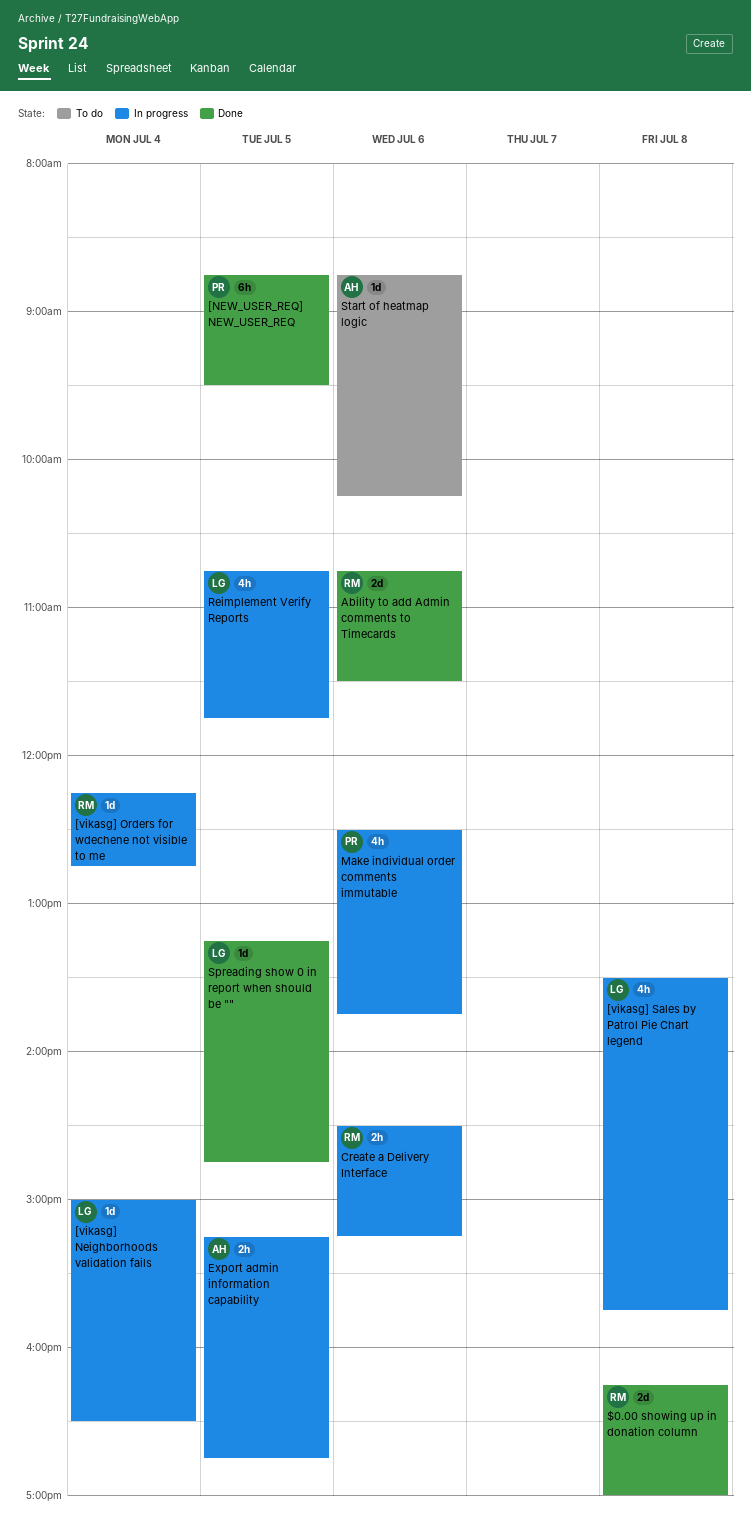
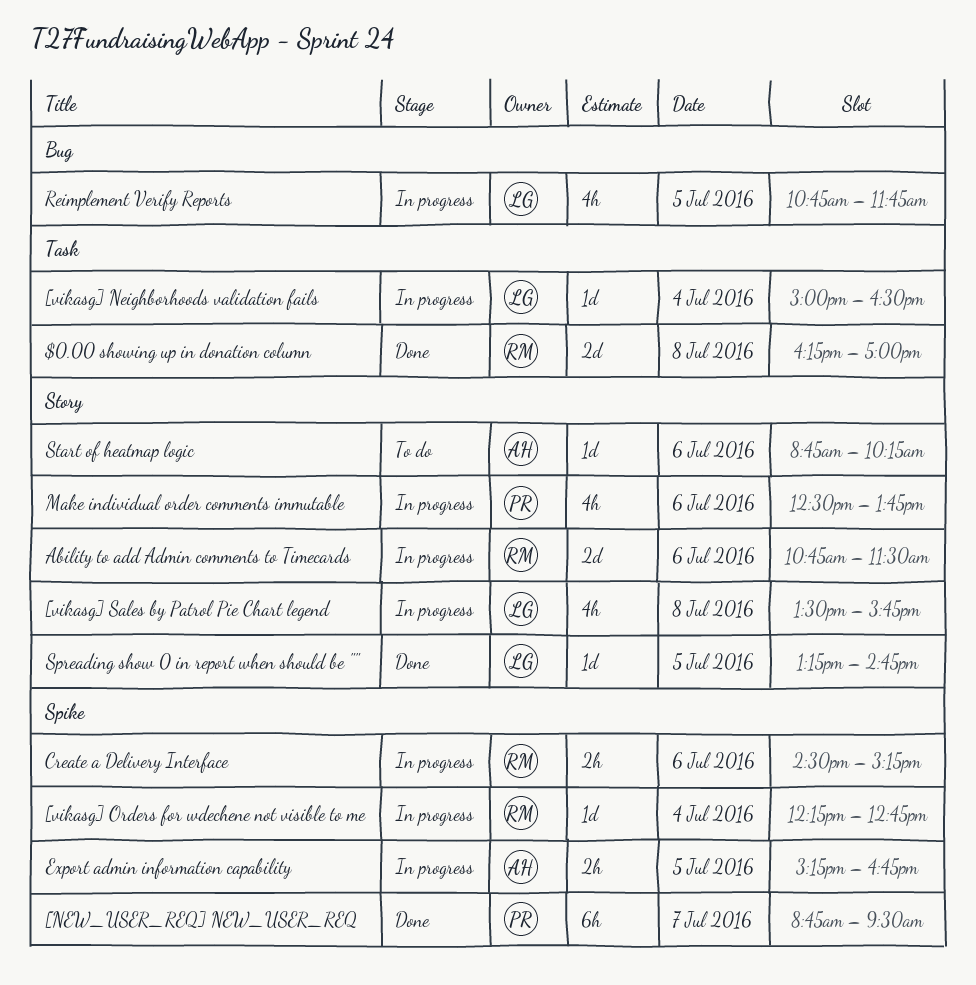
[NEW_USER_REQ] NEW_USER_REQ, day: Jul 5 -> Jul 7
Ability to add Admin comments to Timecards, status: Done -> In progress

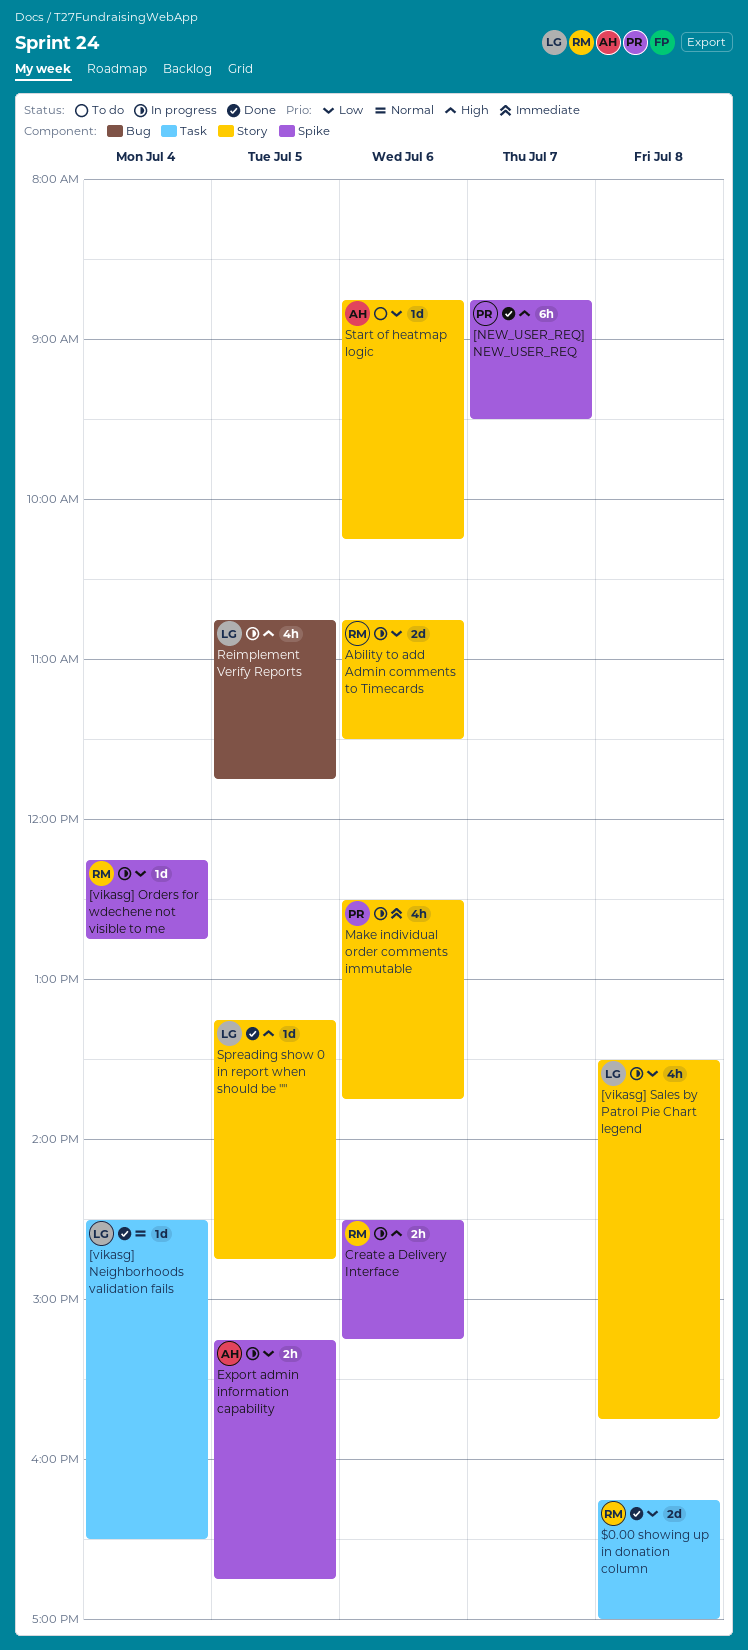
[vikasg] Neighborhoods validation fails, status: In progress -> Done
[vikasg] Neighborhoods validation fails, begins: 15:00 -> 14:30

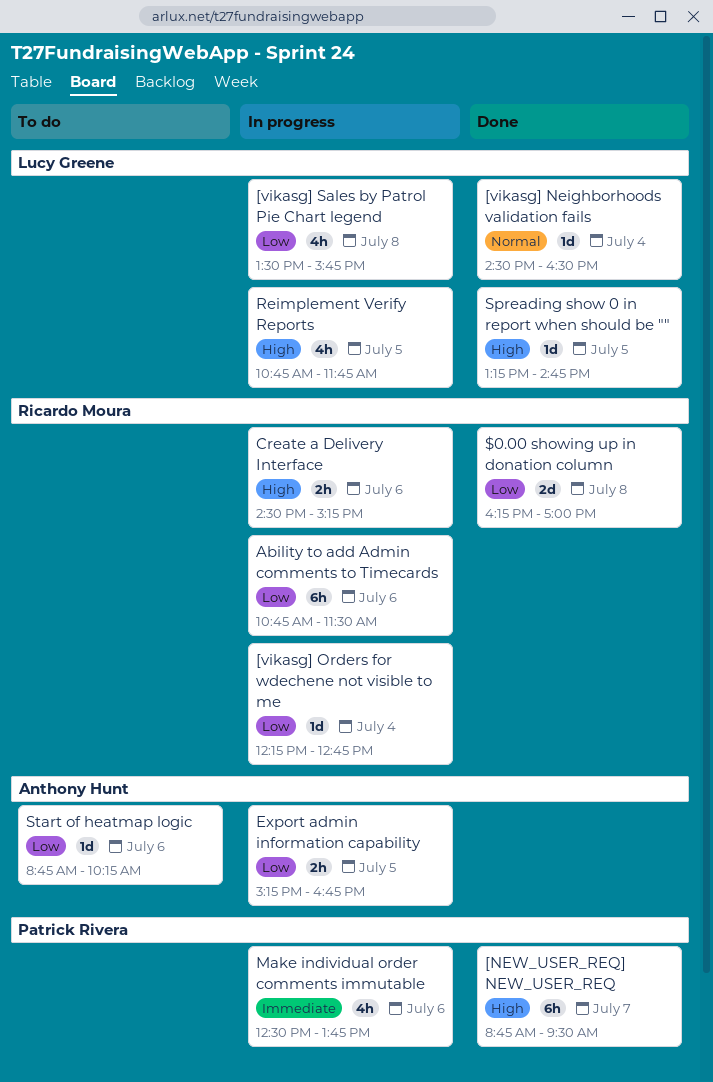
Ability to add Admin comments to Timecards, estimate: 2d -> 6h

